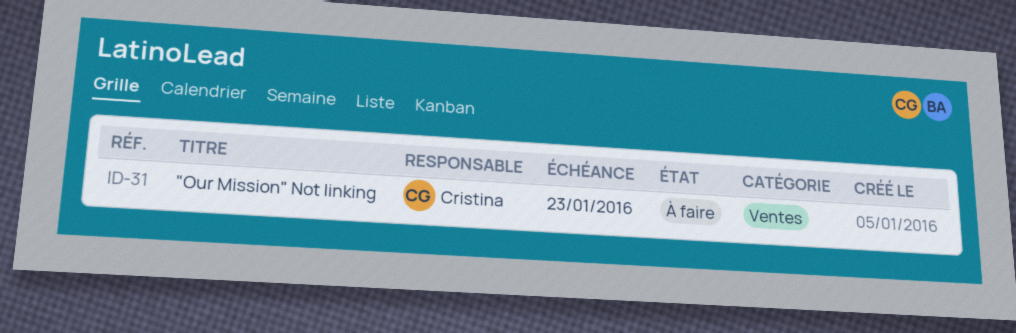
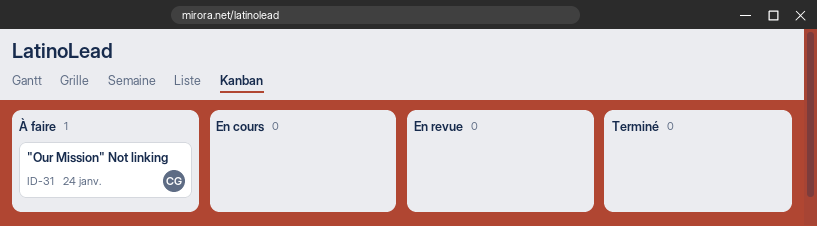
ID-31, due: Jan 23 -> Jan 24

